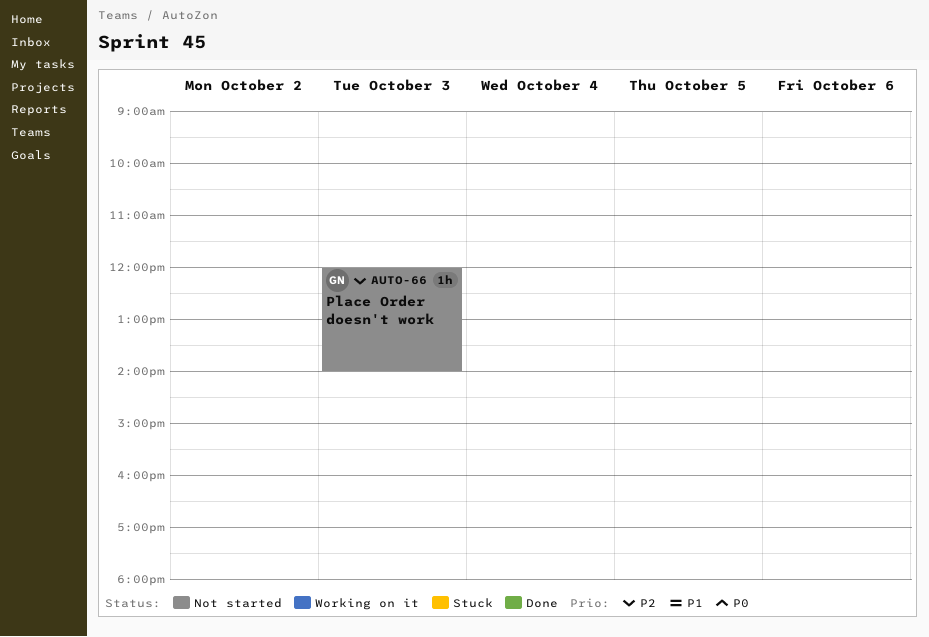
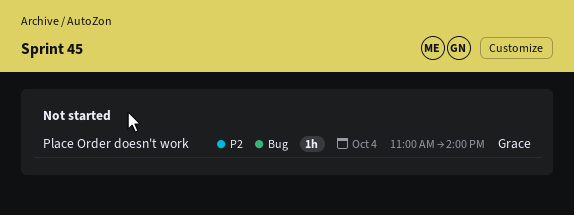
Place Order doesn't work, day: Oct 3 -> Oct 4
Place Order doesn't work, begins: 12:00 -> 11:00

